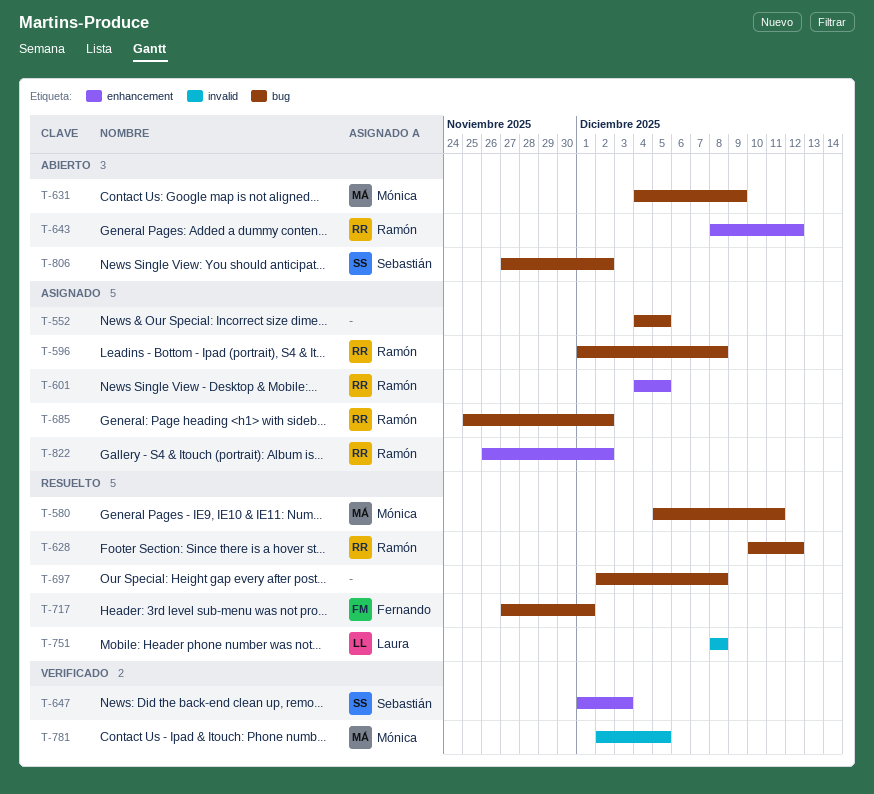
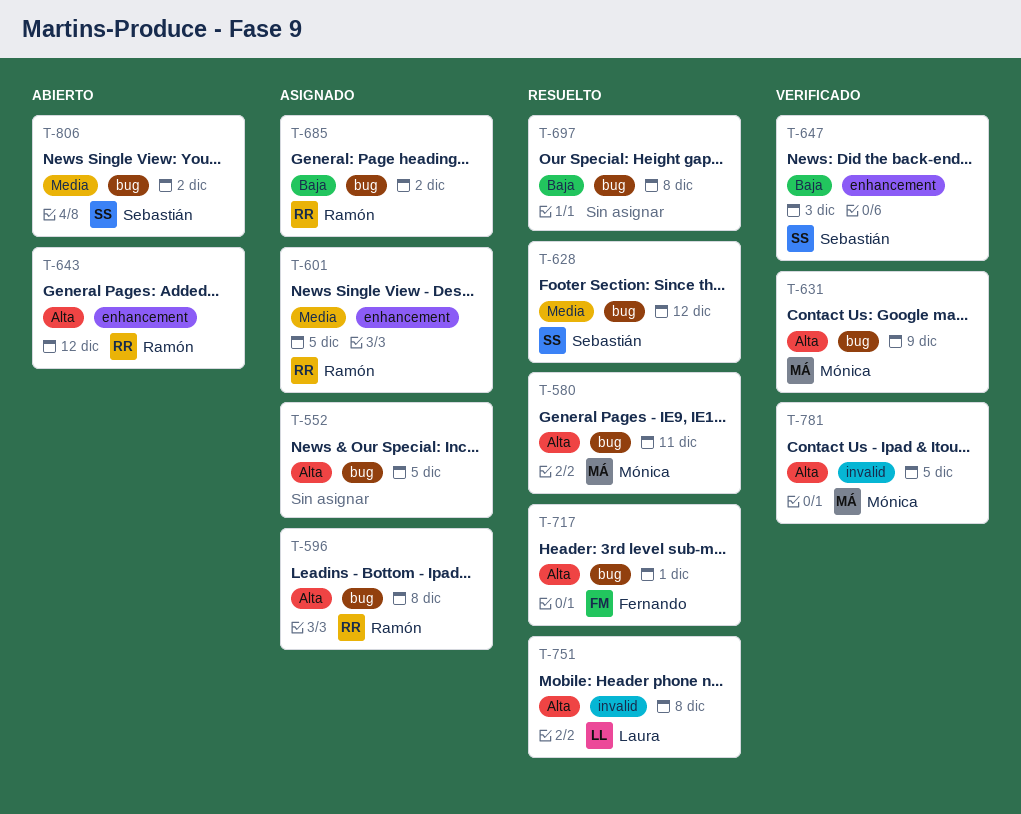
T-628, owner: Ramón -> Sebastián
T-631, status: Abierto -> Verificado
T-822: present -> none

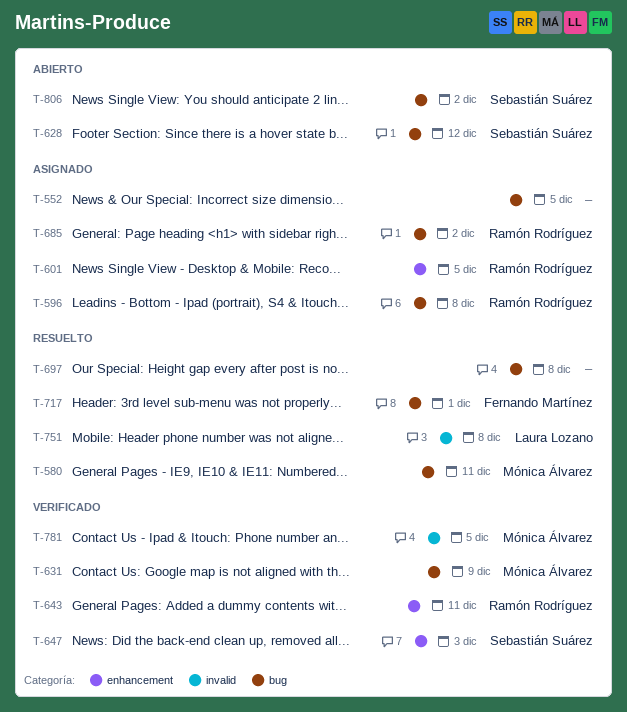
T-628, status: Resuelto -> Abierto
T-643, status: Abierto -> Verificado
T-643, due: Dec 12 -> Dec 11

